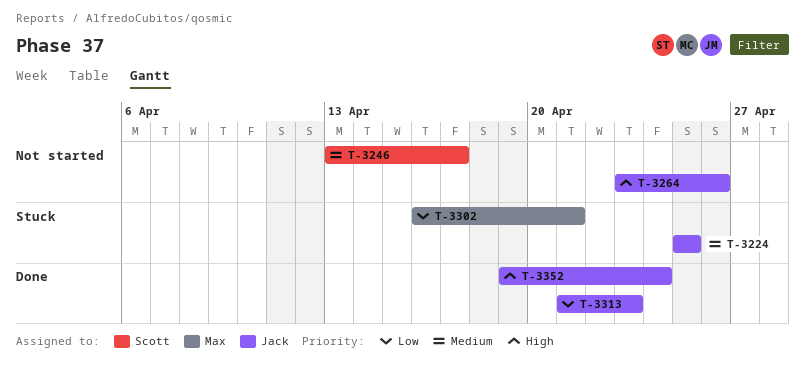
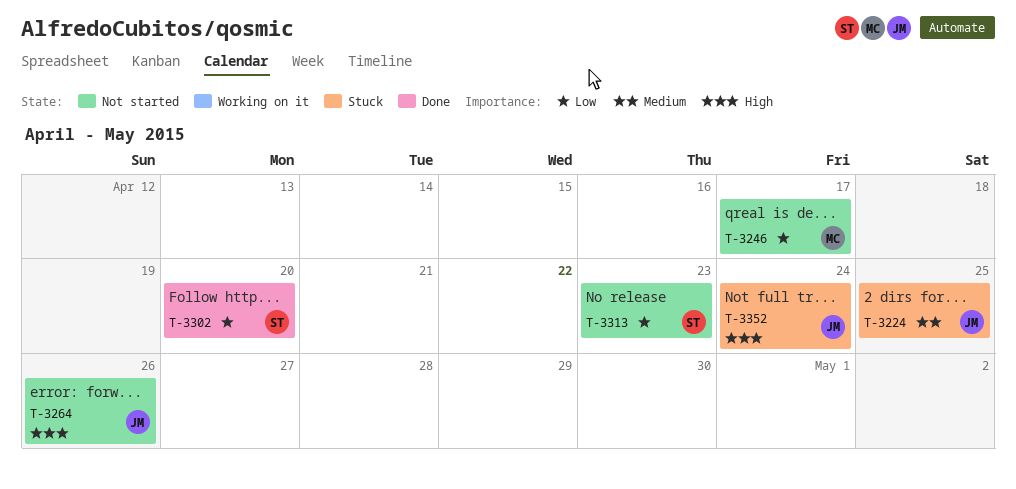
T-3246, owner: Scott -> Max
T-3246, priority: Medium -> Low
T-3302, status: Stuck -> Done
T-3302, owner: Max -> Scott
T-3302, due: Apr 21 -> Apr 20
T-3313, status: Done -> Not started
T-3313, owner: Jack -> Scott
T-3352, status: Done -> Stuck

